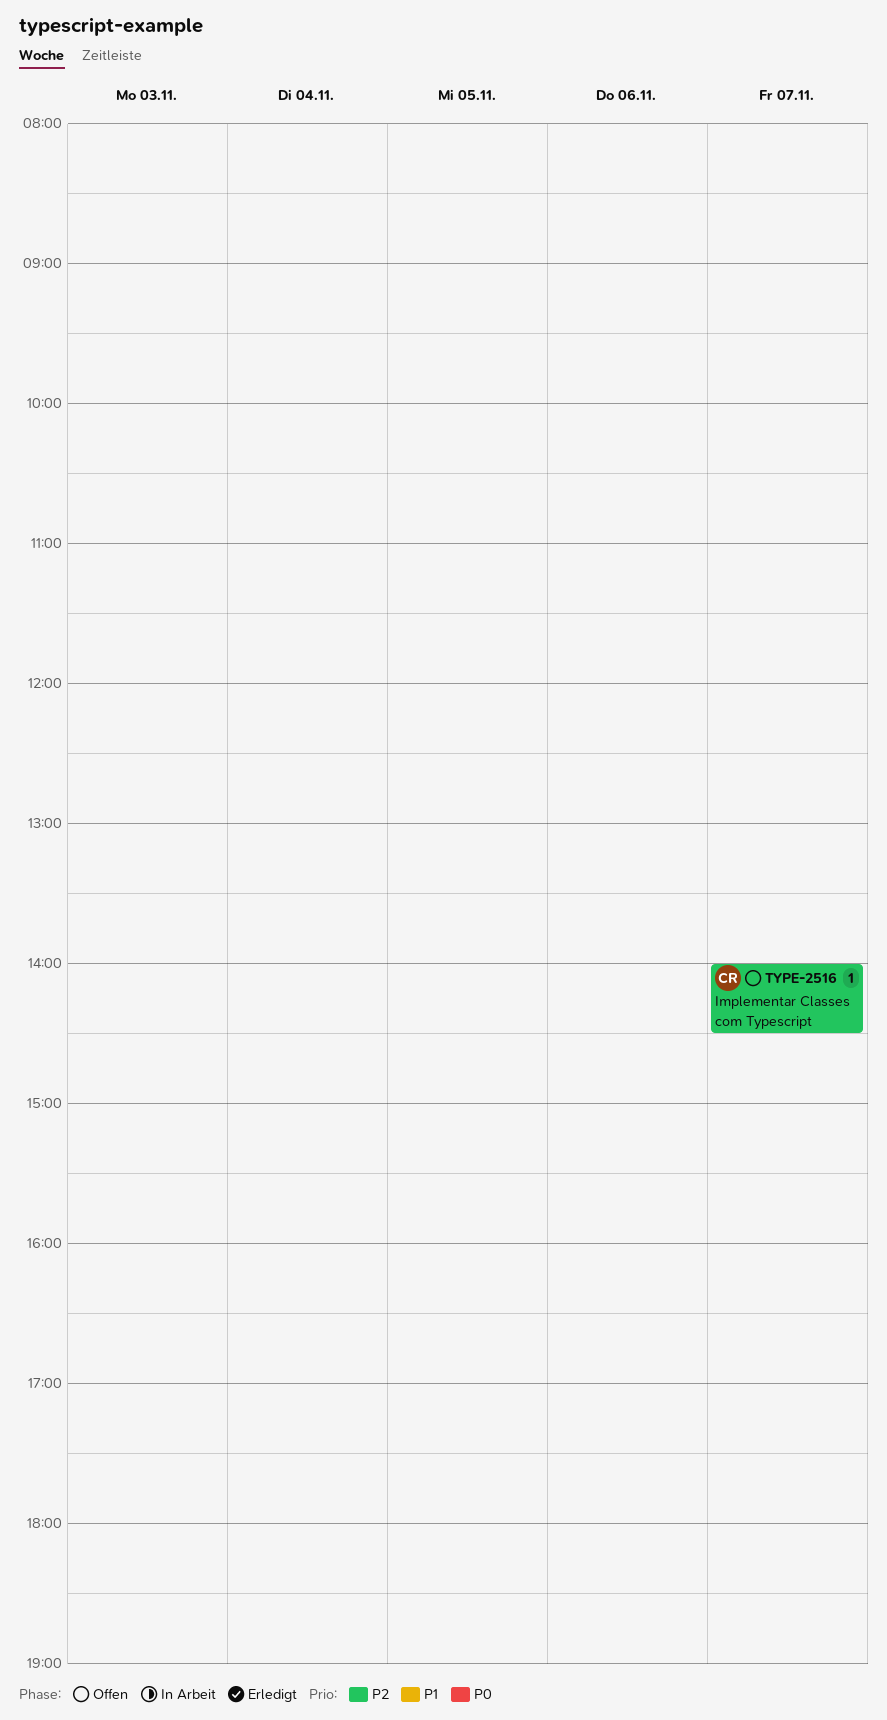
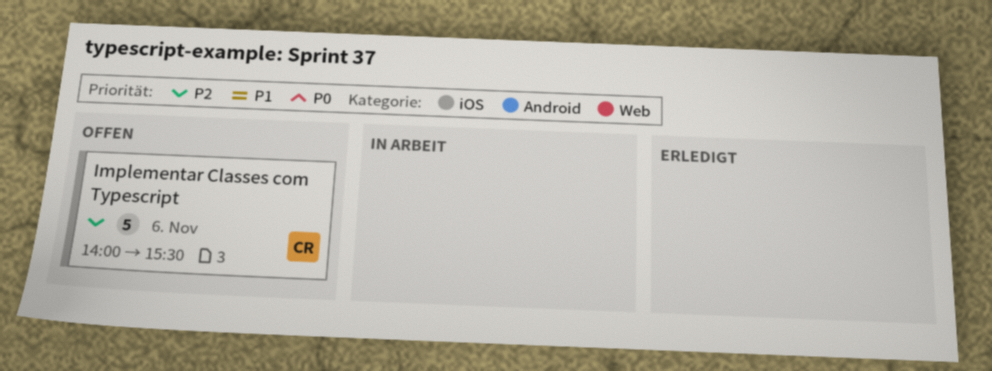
Implementar Classes com Typescript, estimate: 1 -> 5
Implementar Classes com Typescript, day: Nov 7 -> Nov 6
Implementar Classes com Typescript, ends: 14:30 -> 15:30

